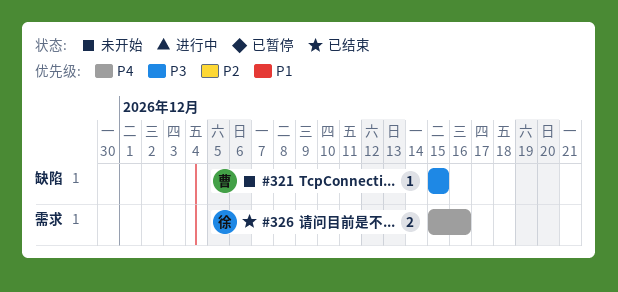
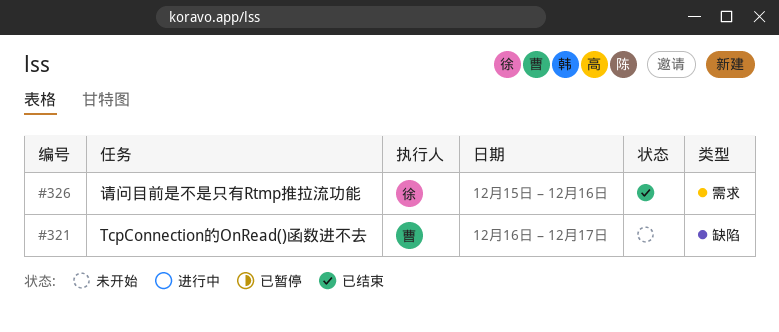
#321, start: Dec 15 -> Dec 16
#321, due: Dec 15 -> Dec 17

